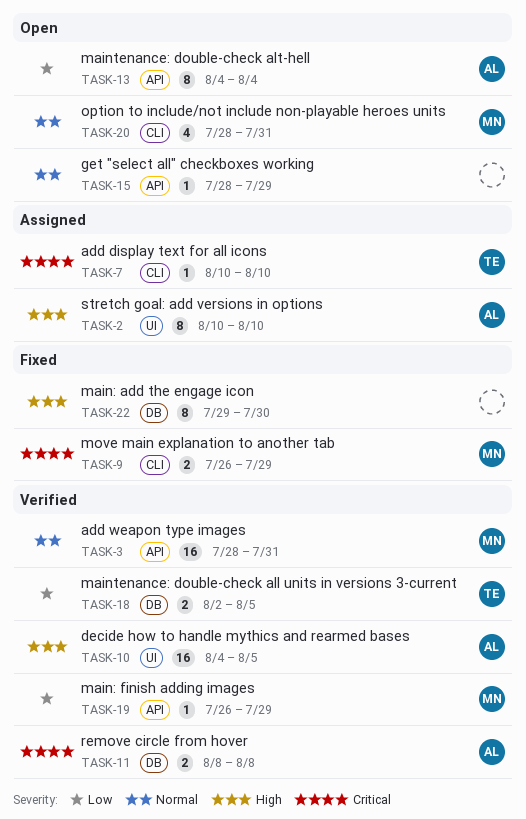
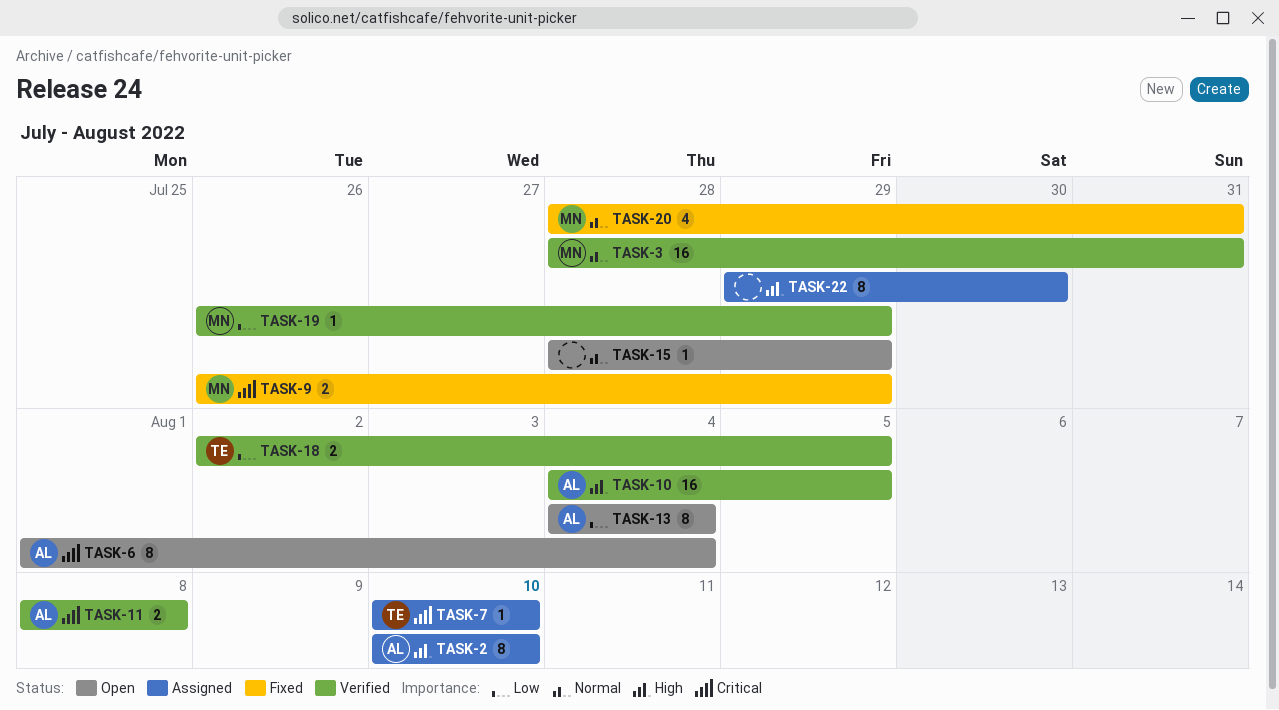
TASK-6: none -> present
TASK-20, status: Open -> Fixed
TASK-22, status: Fixed -> Assigned

